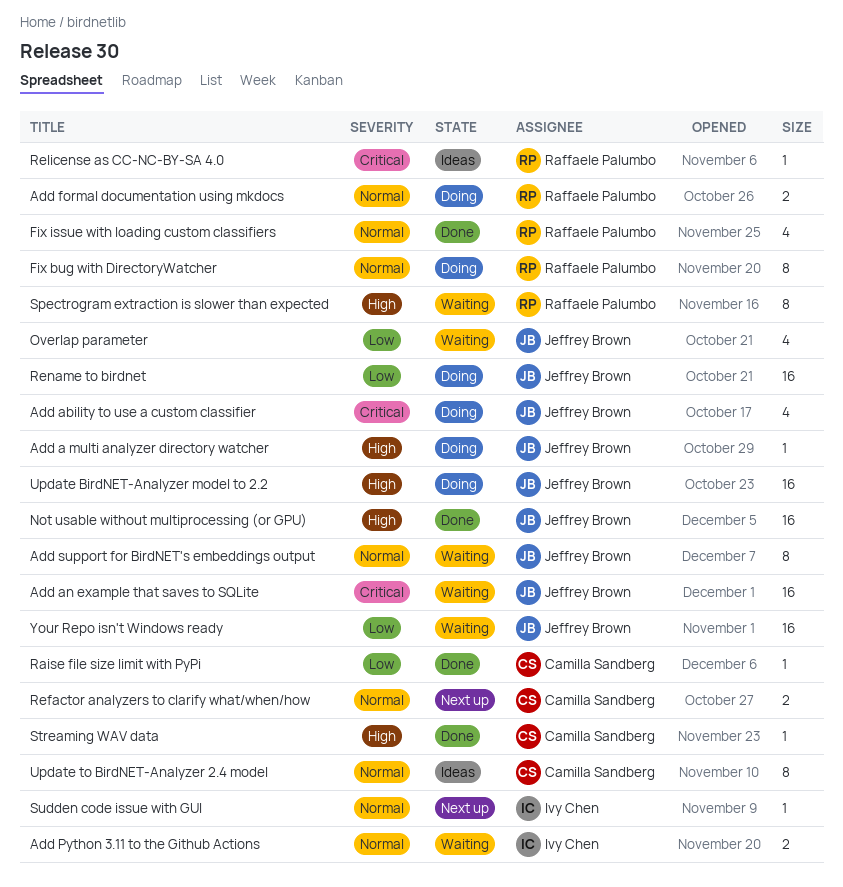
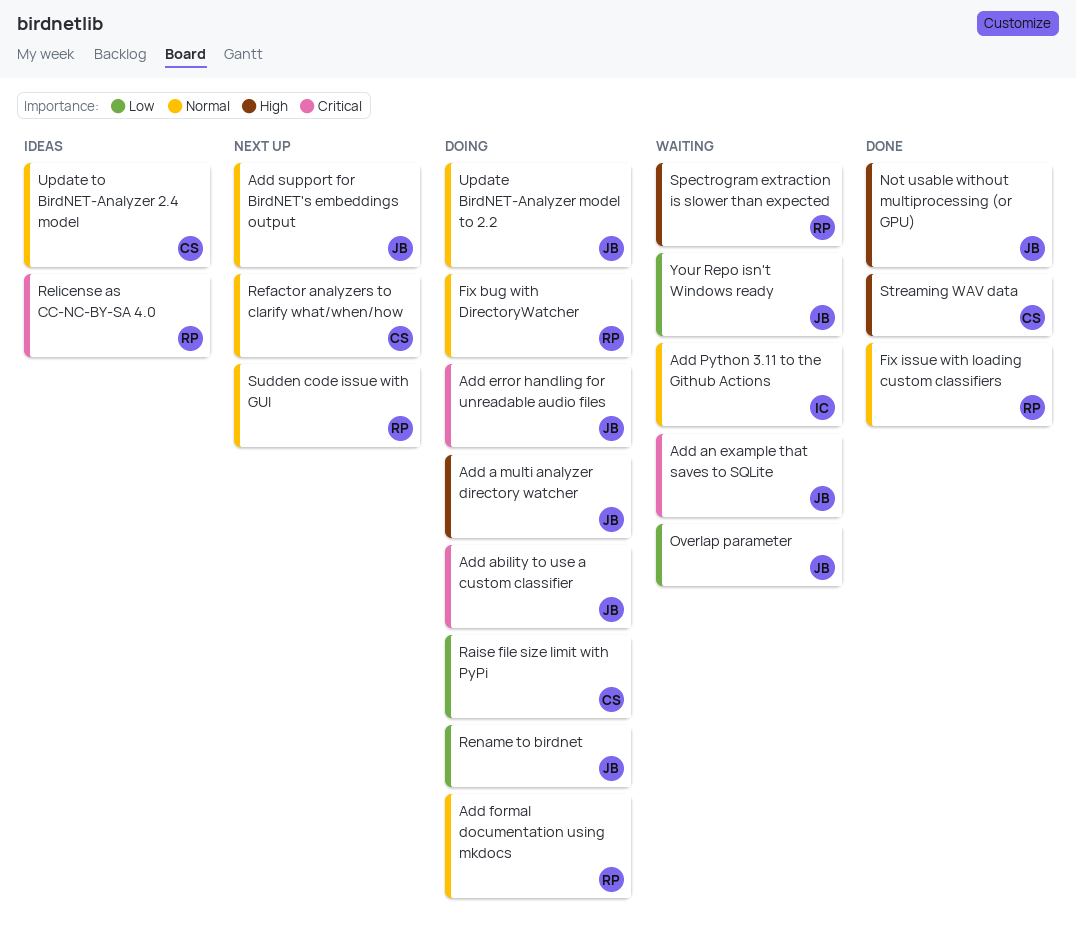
Add error handling for unreadable audio files: none -> present
Add support for BirdNET's embeddings output, status: Waiting -> Next up
Raise file size limit with PyPi, status: Done -> Doing
Sudden code issue with GUI, owner: Ivy Chen -> Raffaele Palumbo
Update BirdNET-Analyzer model to 2.2, priority: High -> Normal

